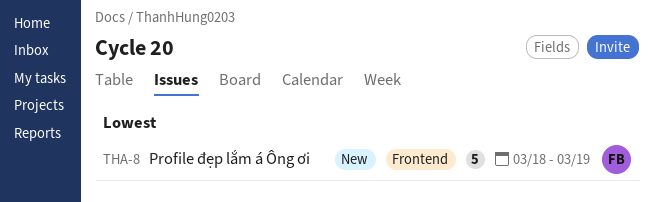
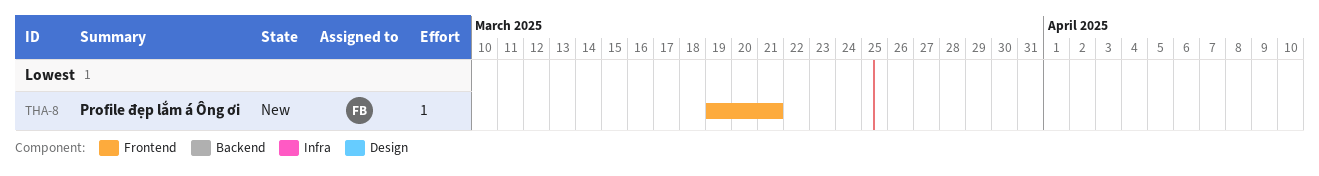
THA-8, estimate: 5 -> 1
THA-8, start: Mar 18 -> Mar 19
THA-8, due: Mar 19 -> Mar 21

